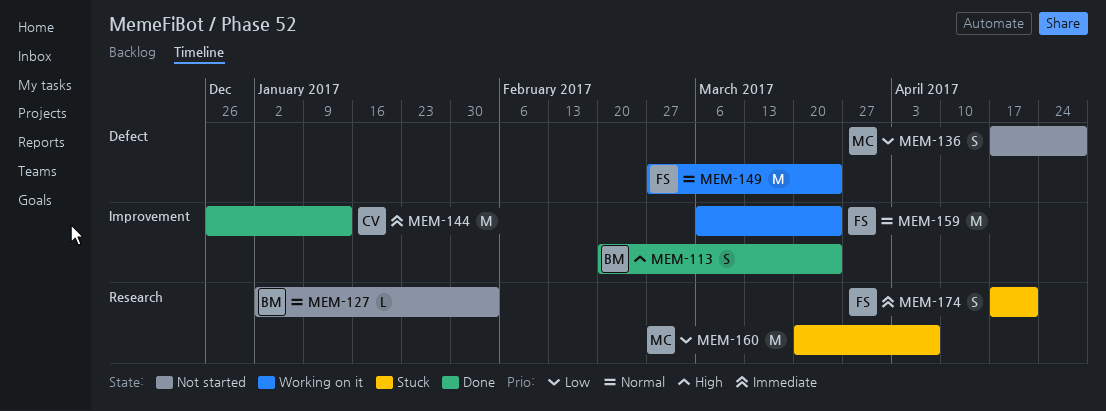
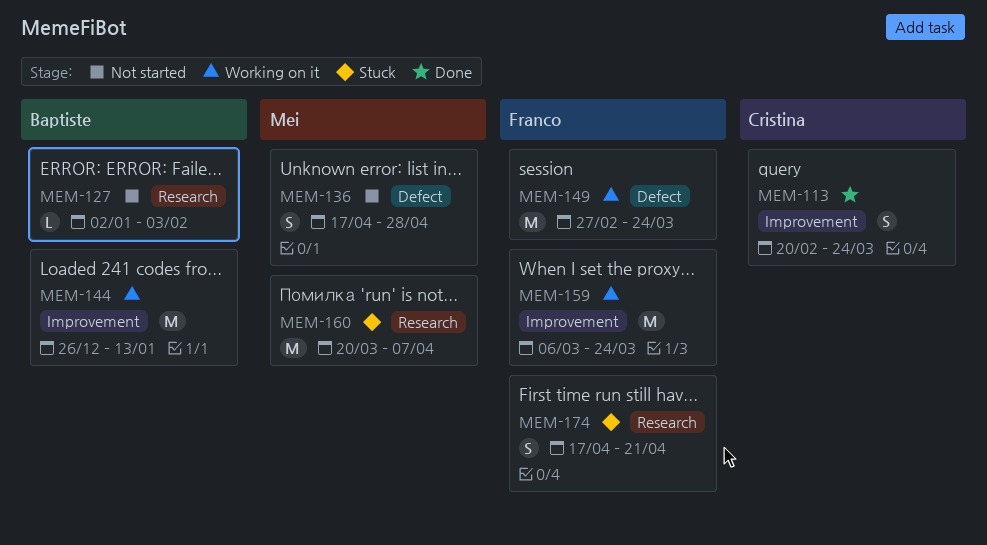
MEM-113, owner: Baptiste -> Cristina
MEM-144, status: Done -> Working on it
MEM-144, owner: Cristina -> Baptiste

